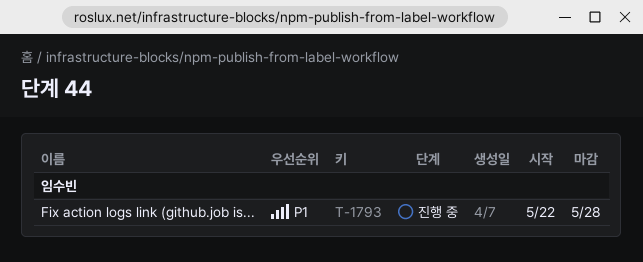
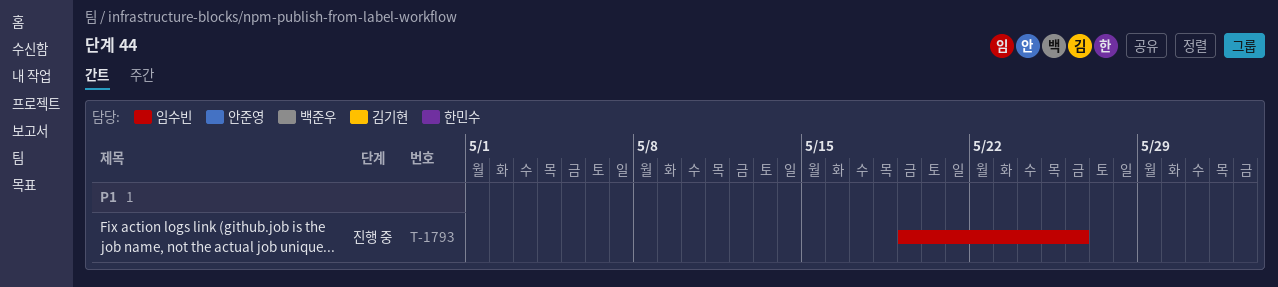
T-1793, start: May 22 -> May 19
T-1793, due: May 28 -> May 26

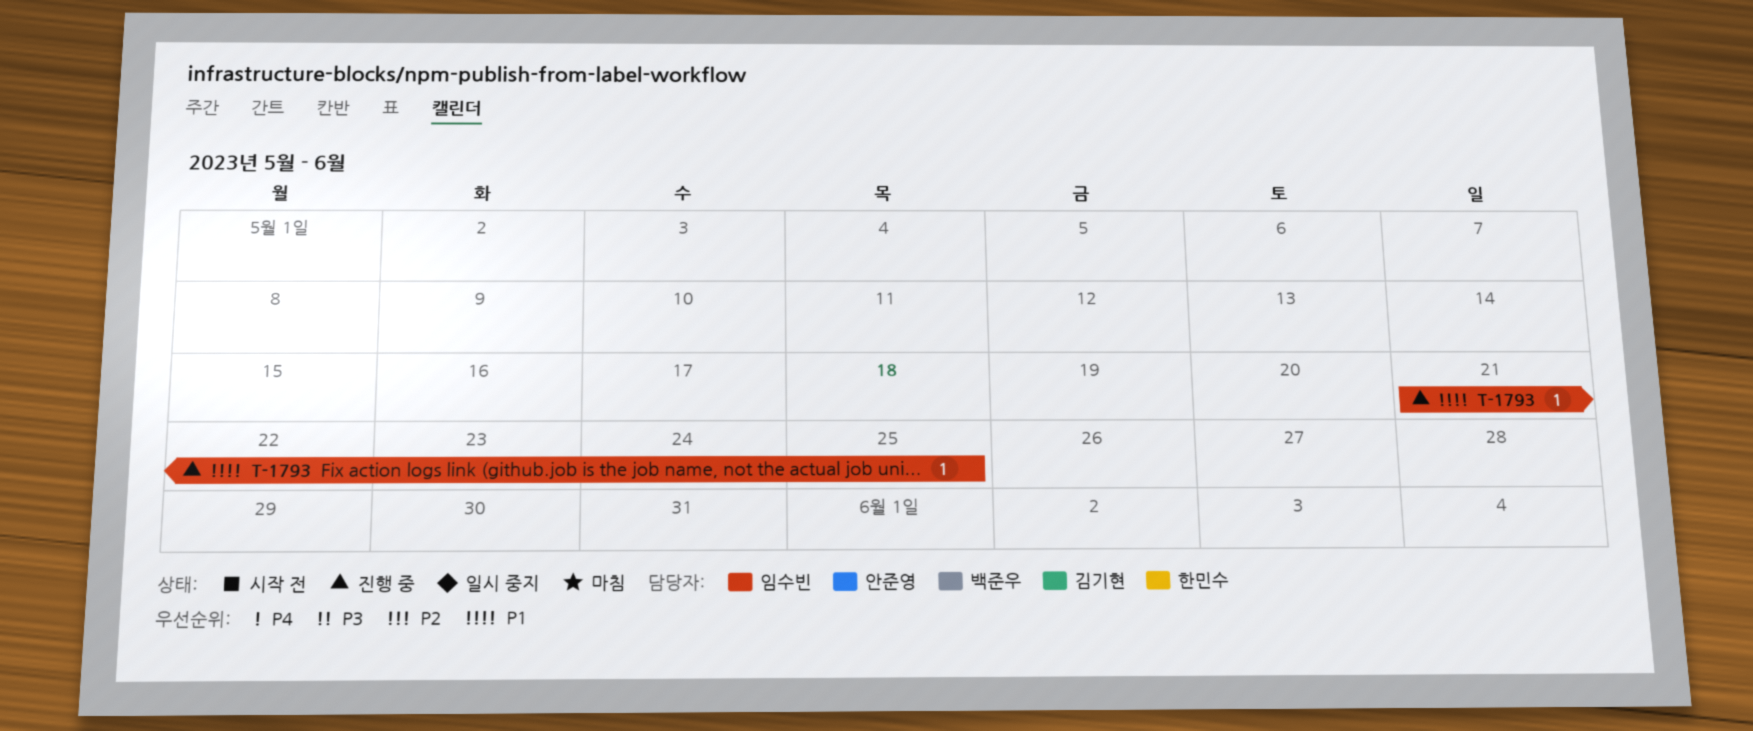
T-1793, start: May 19 -> May 21
T-1793, due: May 26 -> May 25

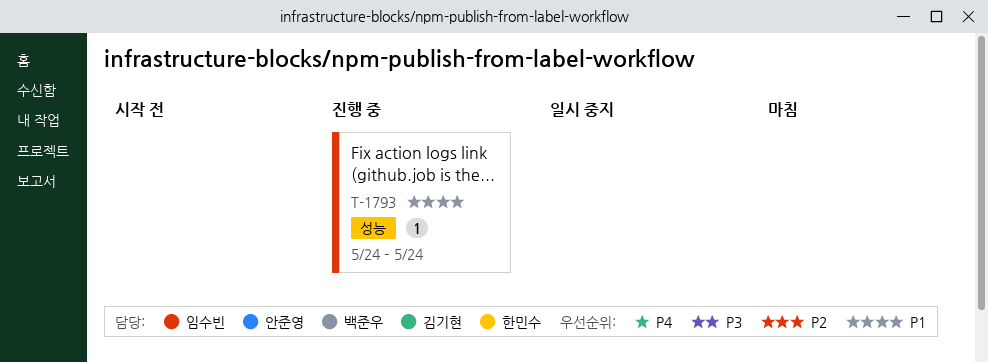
T-1793, start: May 21 -> May 24
T-1793, due: May 25 -> May 24

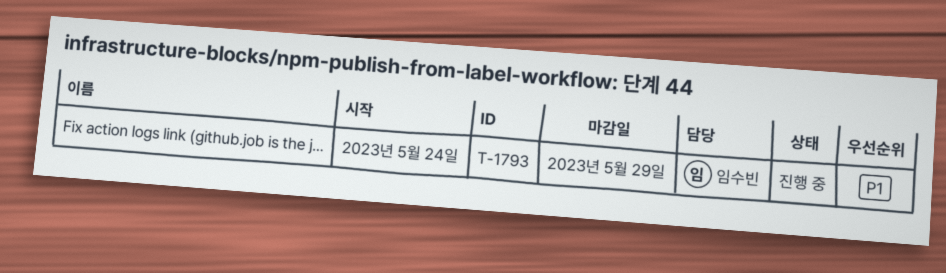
T-1793, due: May 24 -> May 29

